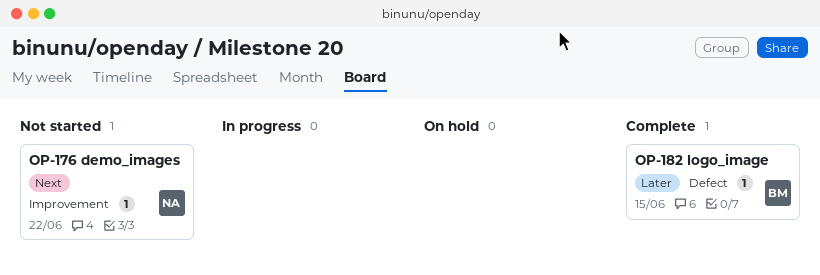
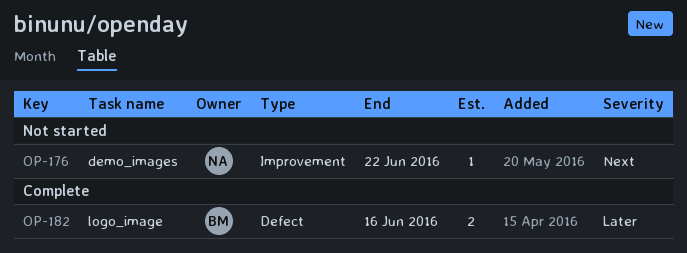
OP-182, estimate: 1 -> 2
OP-182, due: Jun 15 -> Jun 16

